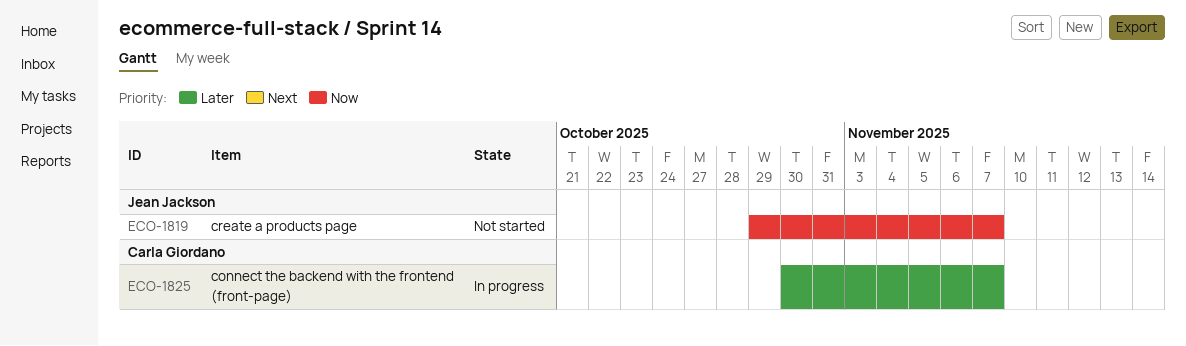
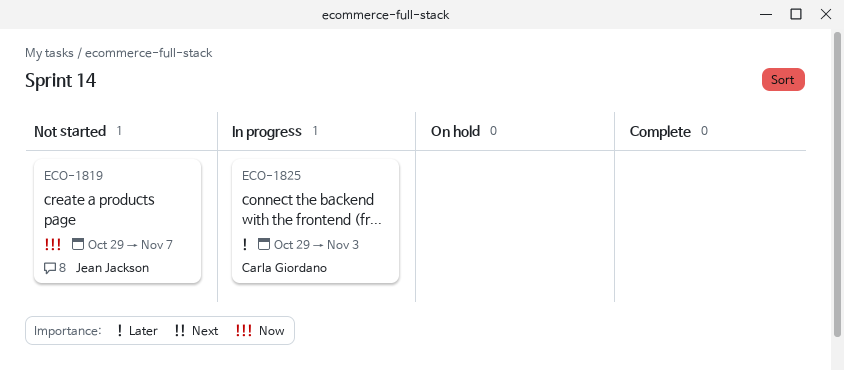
ECO-1825, start: Oct 30 -> Oct 29
ECO-1825, due: Nov 7 -> Nov 3

